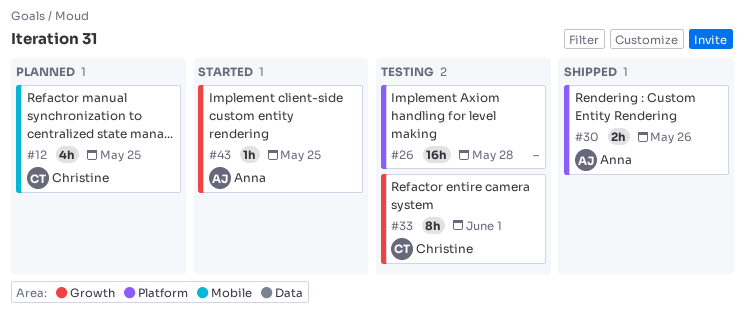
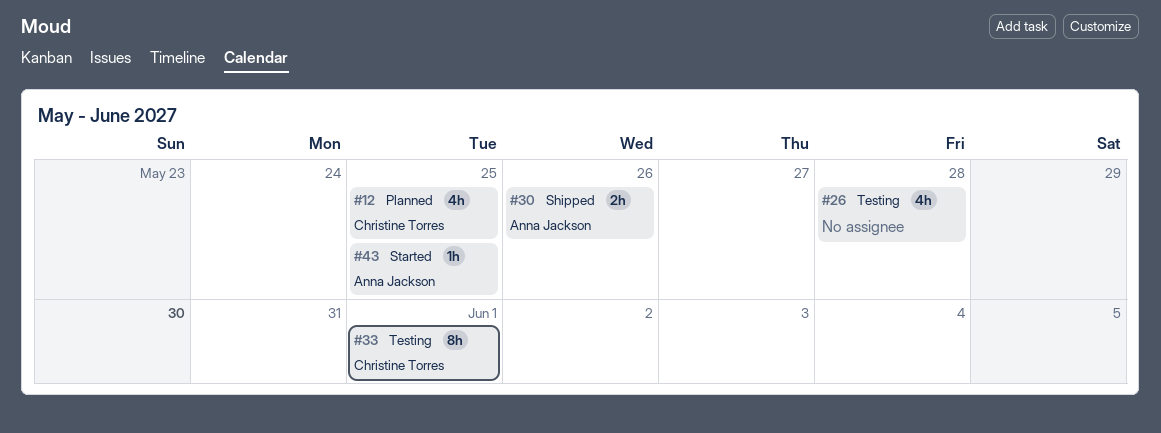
#26, estimate: 16h -> 4h

